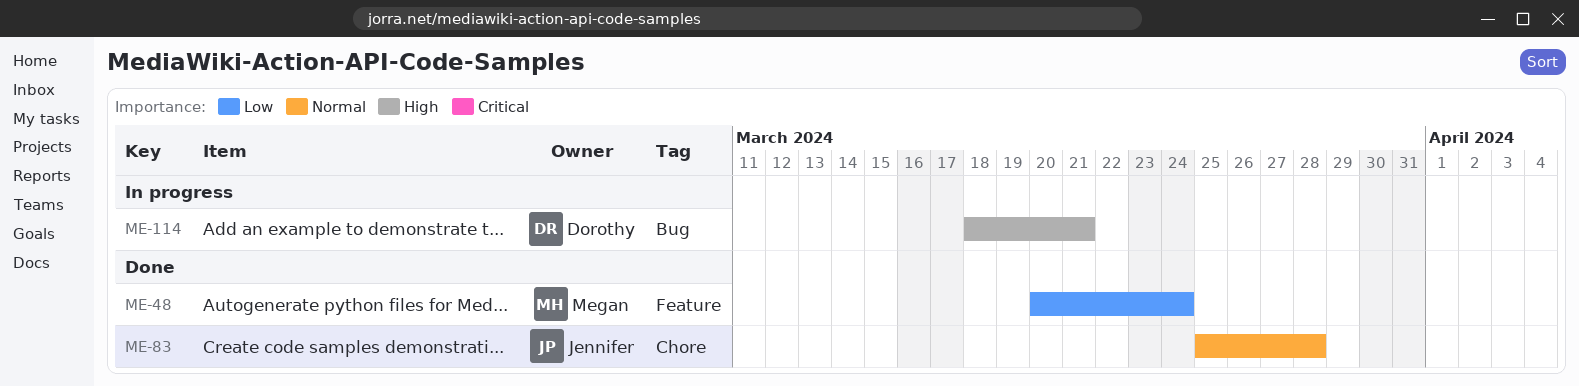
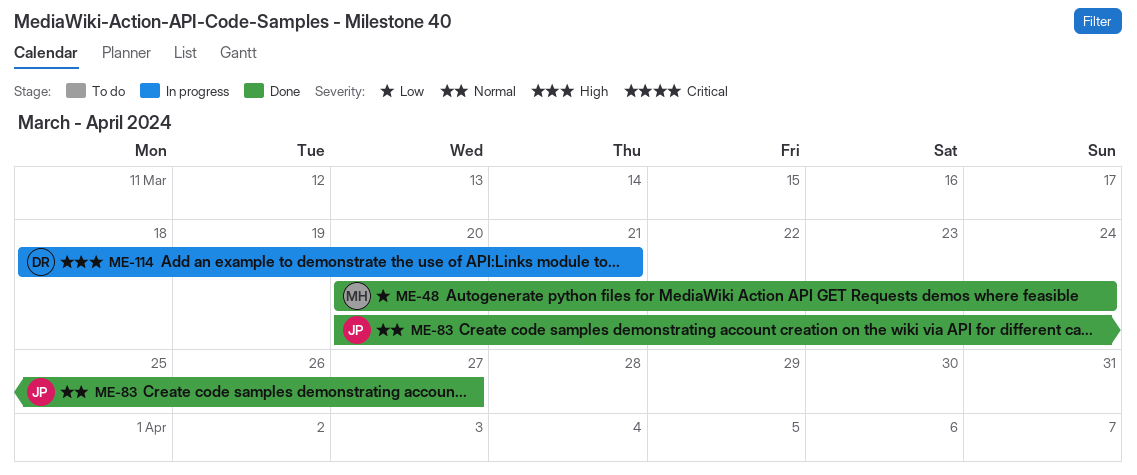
ME-83, start: Mar 25 -> Mar 20
ME-83, due: Mar 28 -> Mar 27

